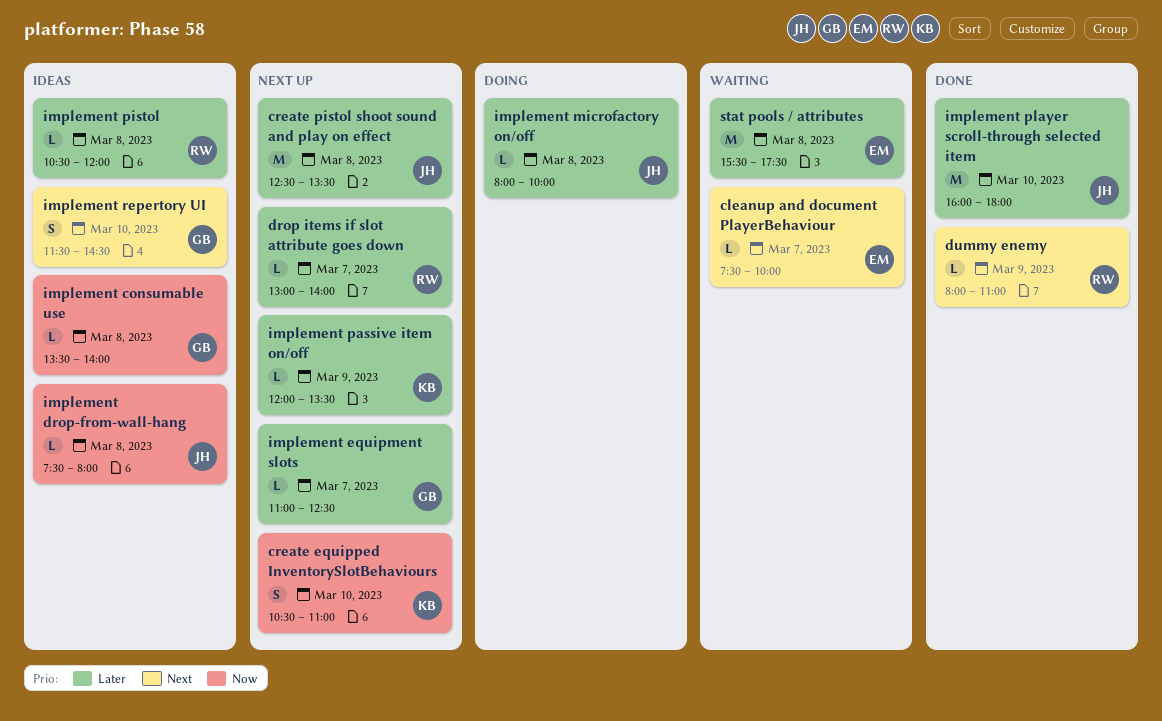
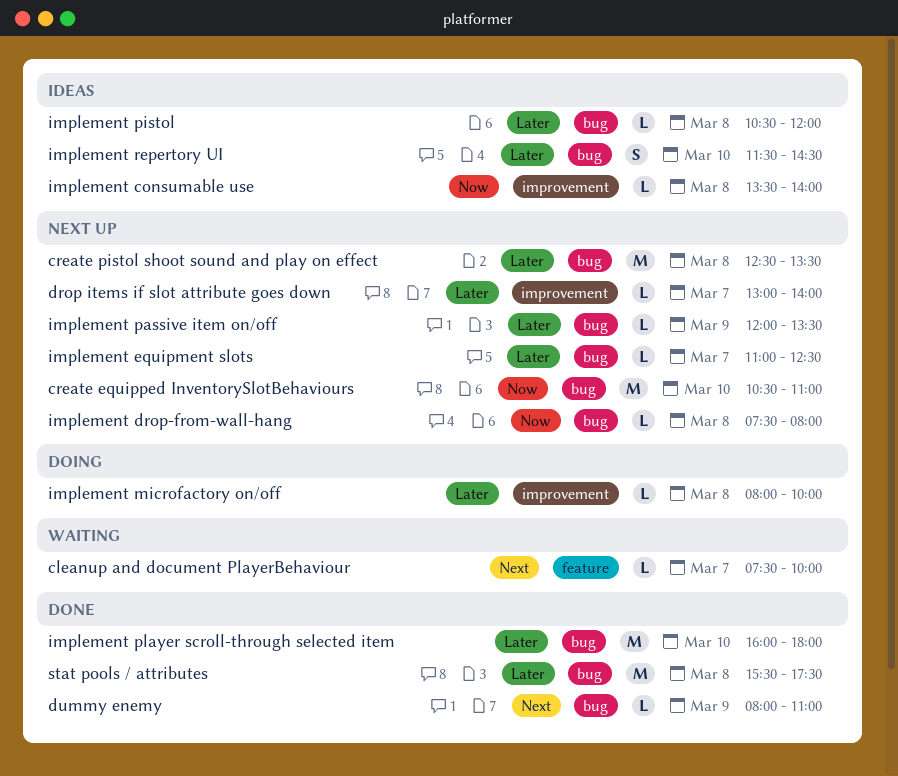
create equipped InventorySlotBehaviours, estimate: S -> M
implement drop-from-wall-hang, status: Ideas -> Next up
implement repertory UI, priority: Next -> Later
stat pools / attributes, status: Waiting -> Done

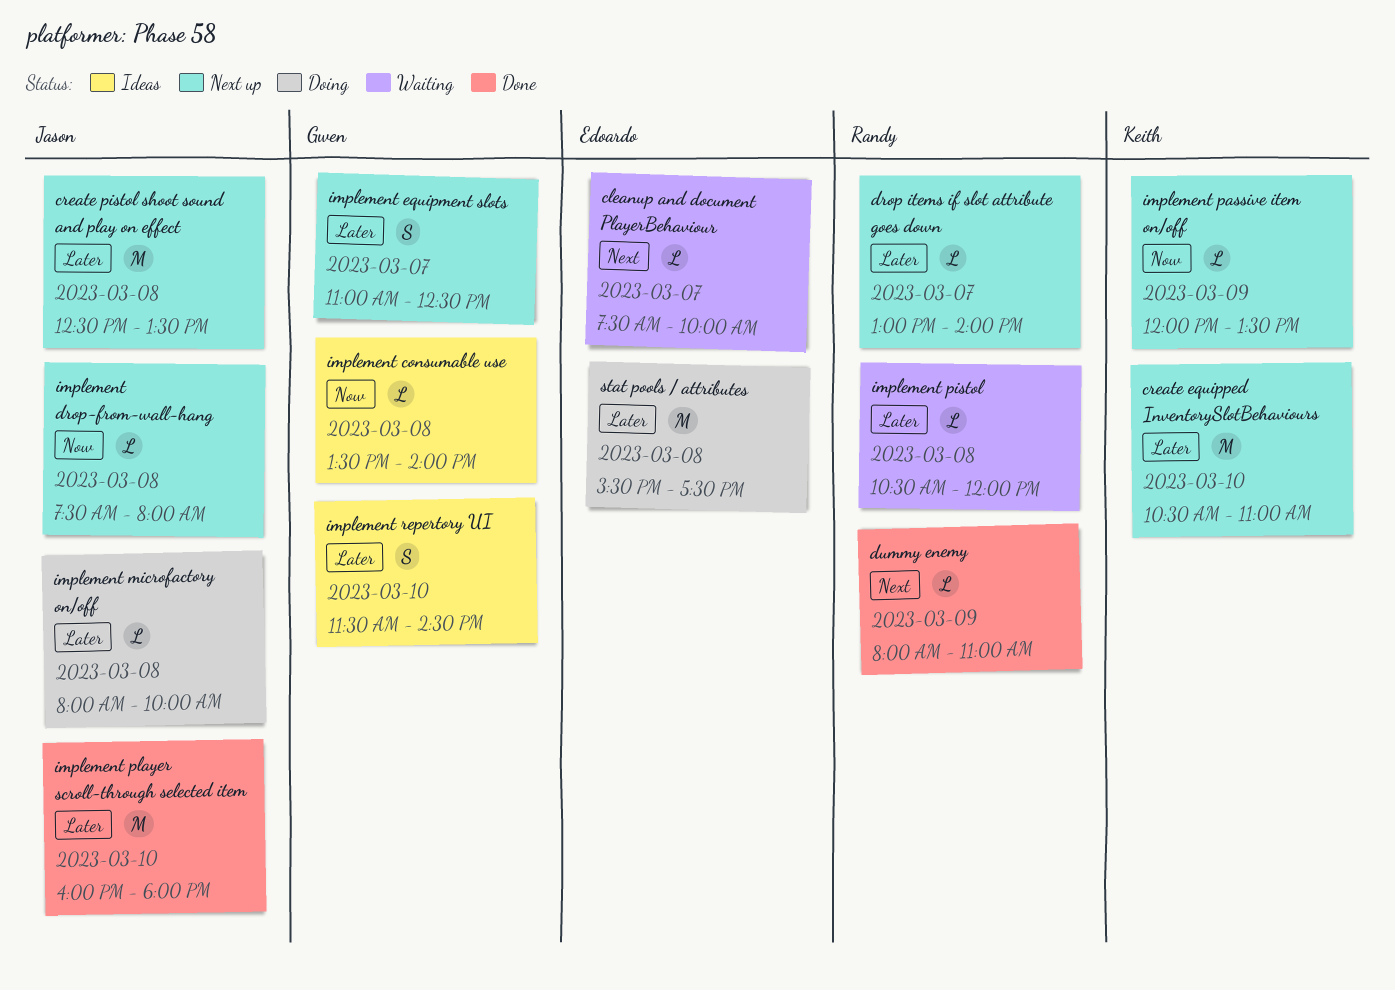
create equipped InventorySlotBehaviours, priority: Now -> Later
implement equipment slots, estimate: L -> S
implement passive item on/off, priority: Later -> Now
implement pistol, status: Ideas -> Waiting
stat pools / attributes, status: Done -> Doing

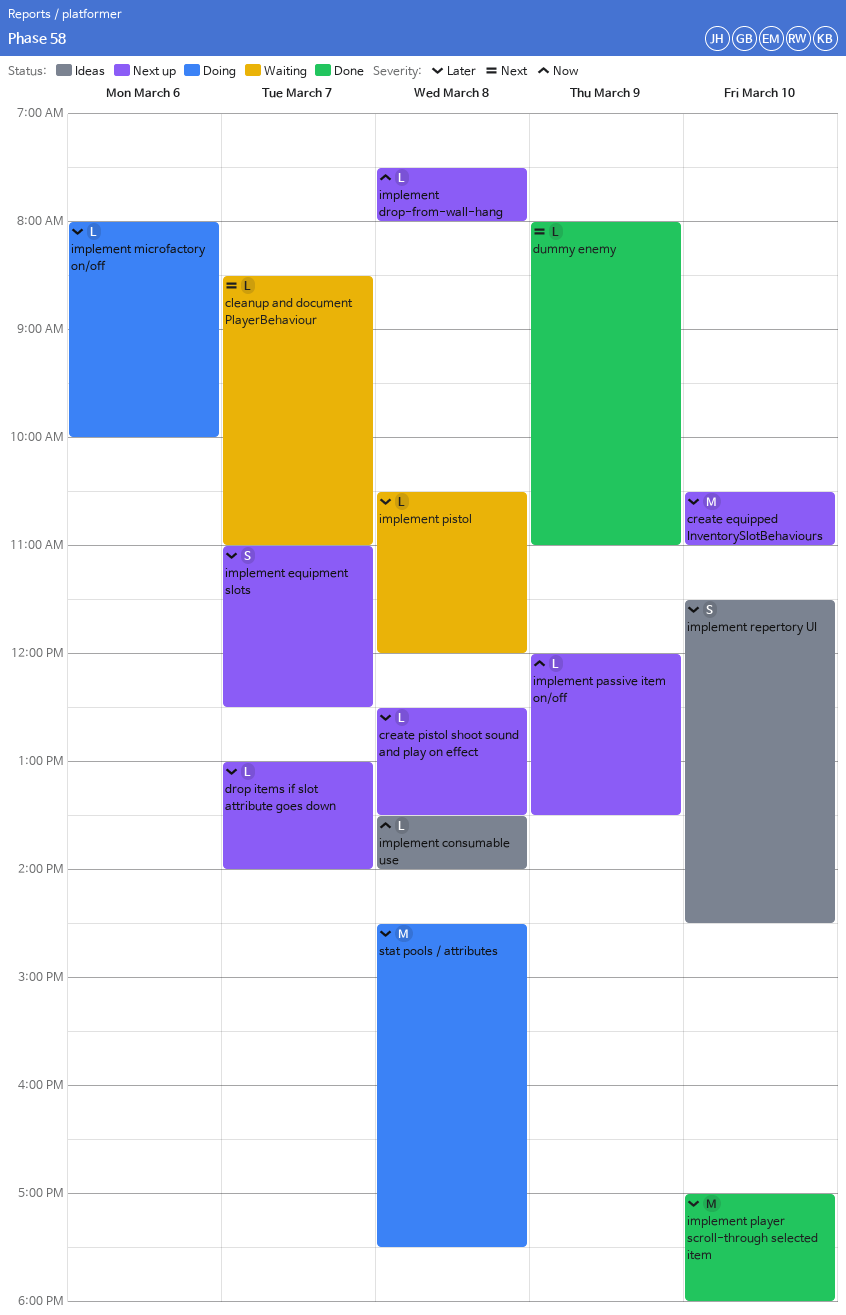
cleanup and document PlayerBehaviour, begins: 07:30 -> 08:30
cleanup and document PlayerBehaviour, ends: 10:00 -> 11:00
create pistol shoot sound and play on effect, estimate: M -> L
implement microfactory on/off, day: Mar 8 -> Mar 6
implement player scroll-through selected item, begins: 16:00 -> 17:00
stat pools / attributes, begins: 15:30 -> 14:30

